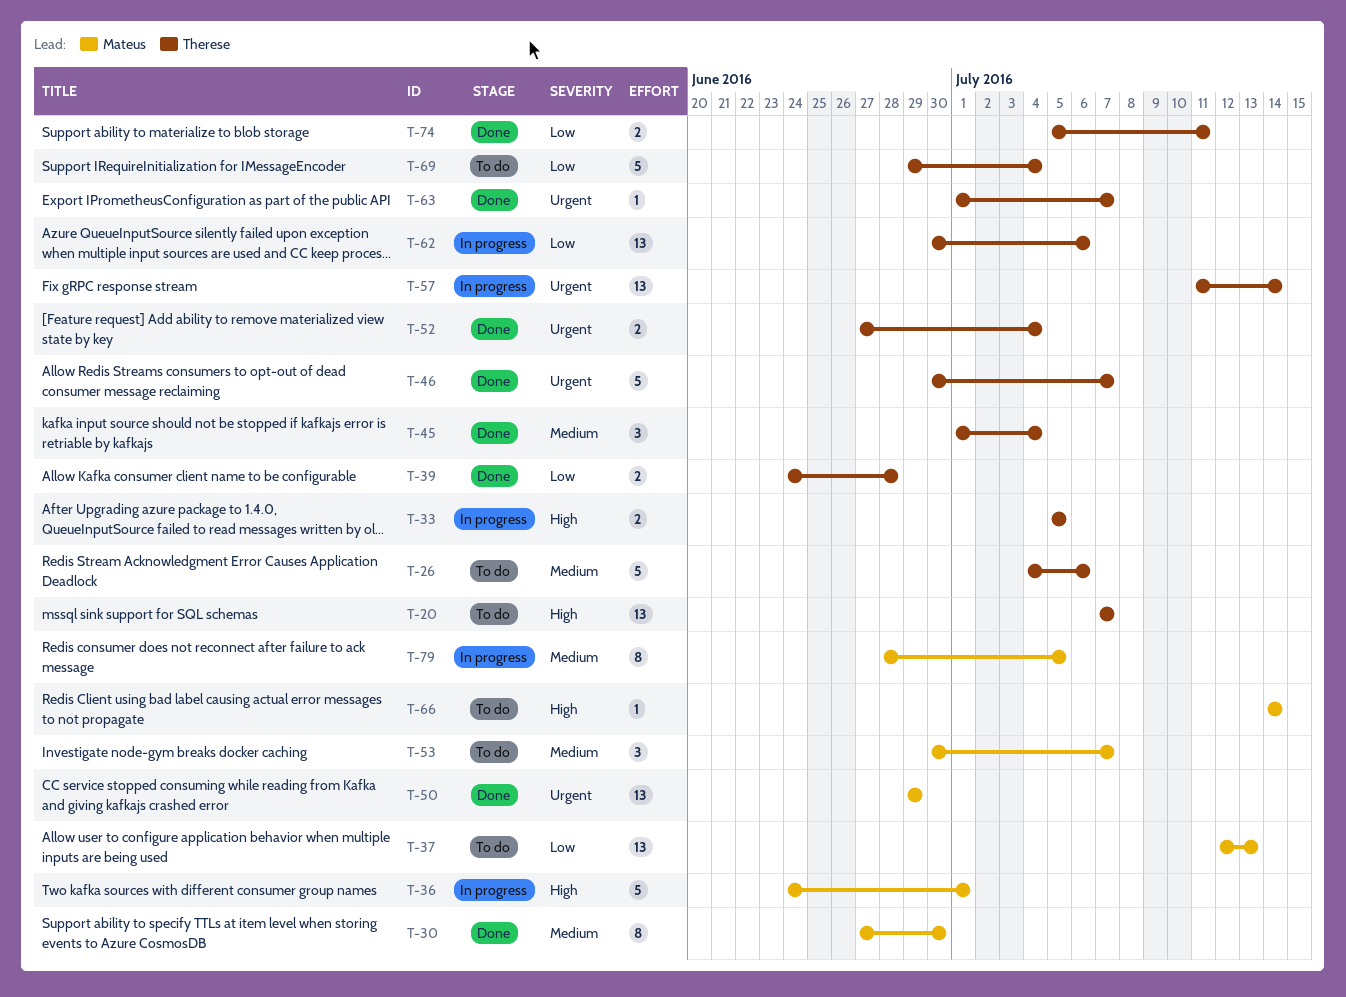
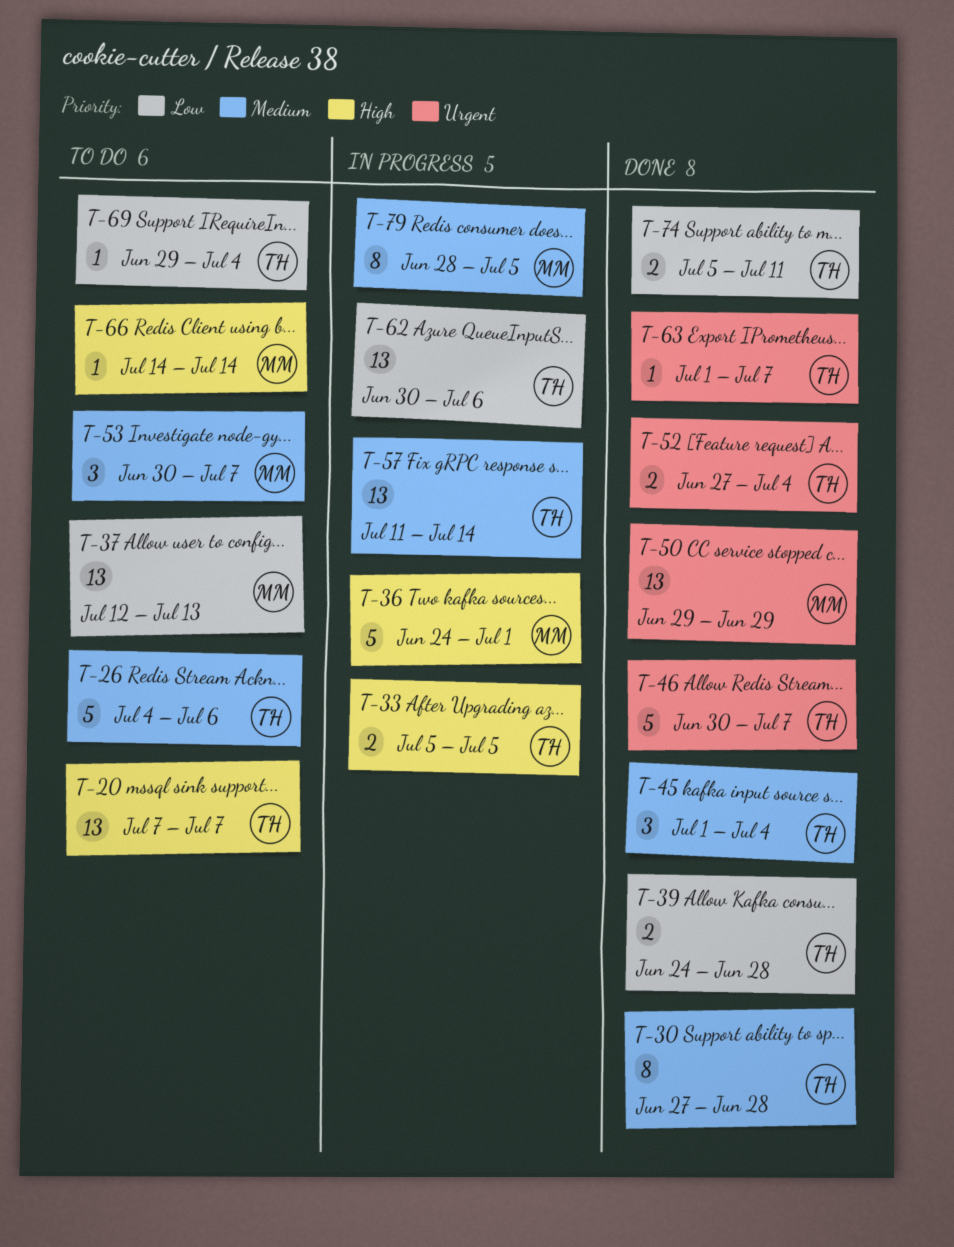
T-30, owner: Mateus -> Therese
T-30, due: Jun 30 -> Jun 28
T-57, priority: Urgent -> Medium
T-69, estimate: 5 -> 1

